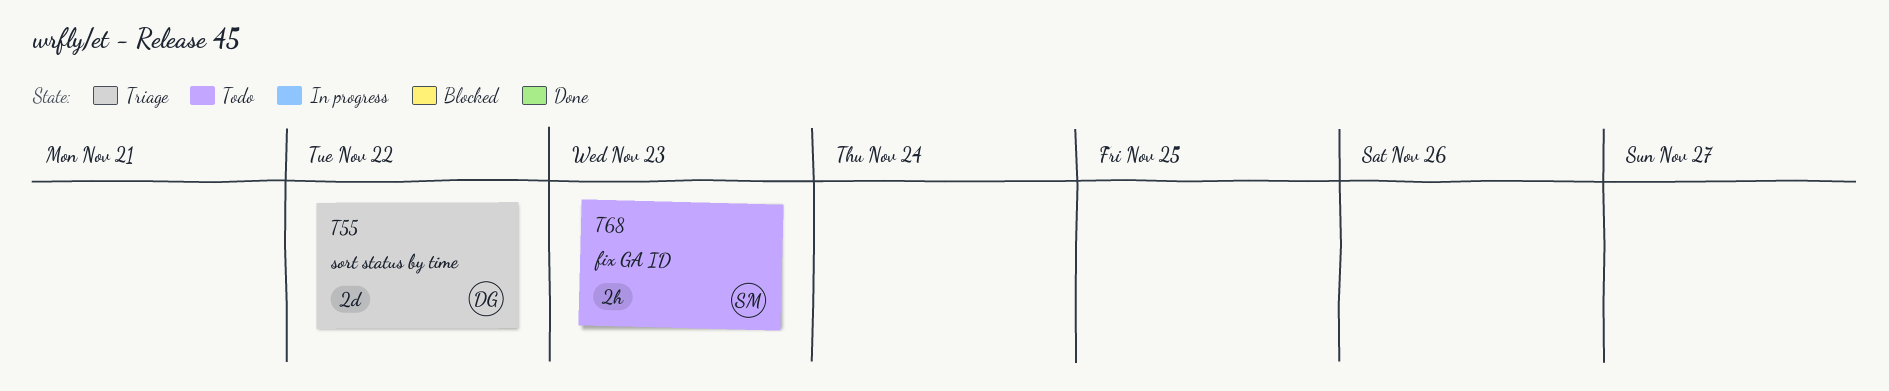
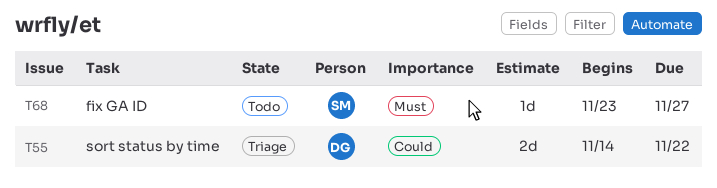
T68, estimate: 2h -> 1d
T68, due: Nov 23 -> Nov 27

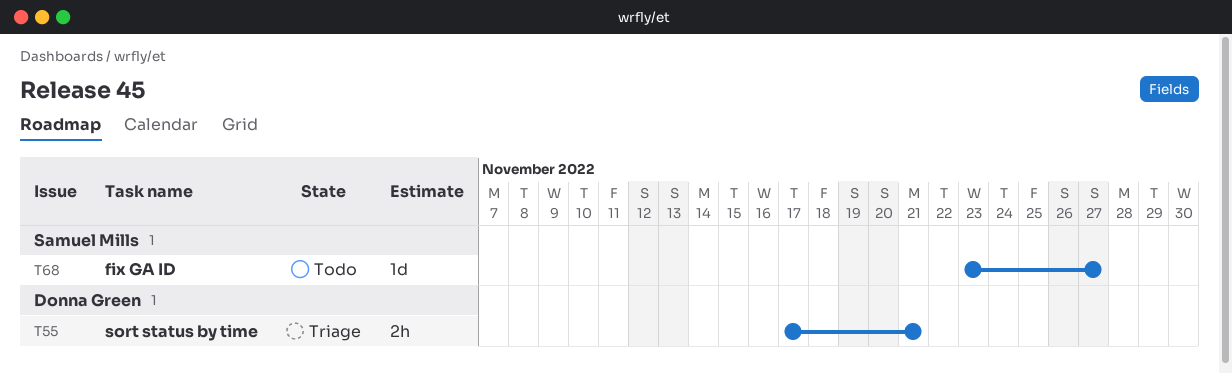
T55, estimate: 2d -> 2h
T55, start: Nov 14 -> Nov 17
T55, due: Nov 22 -> Nov 21

